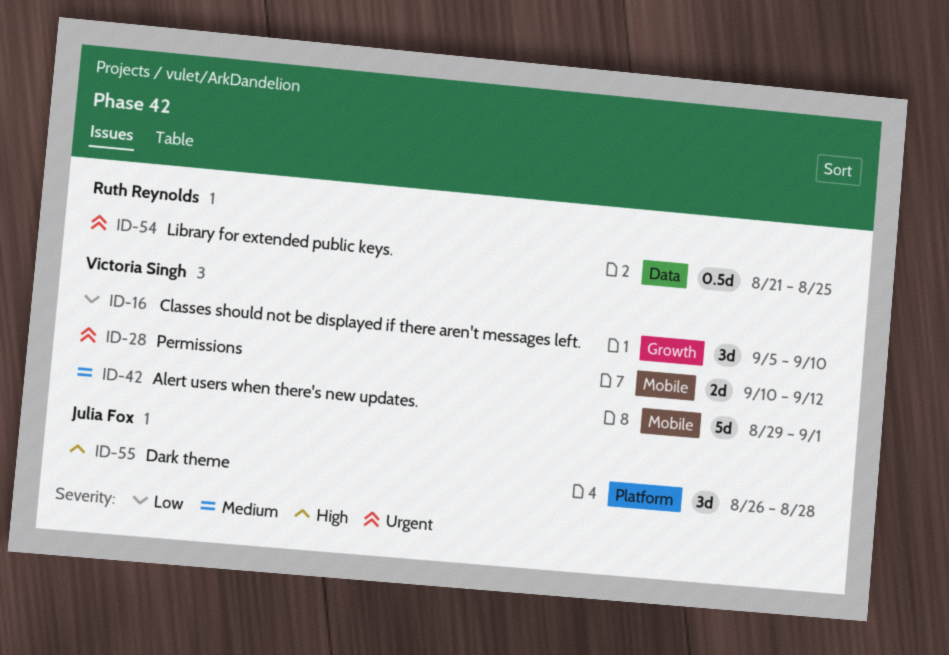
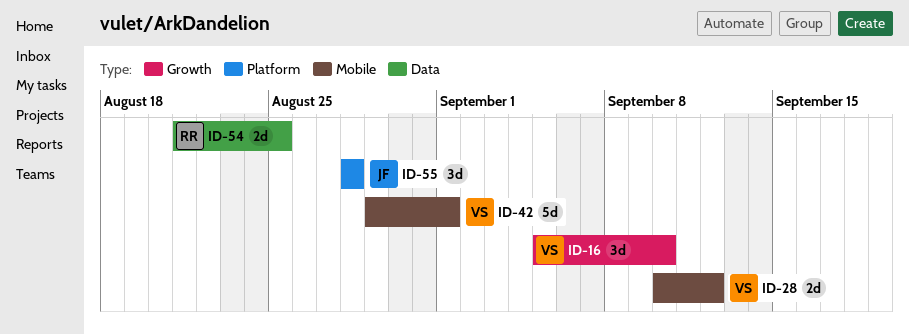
ID-54, estimate: 0.5d -> 2d
ID-55, start: Aug 26 -> Aug 28

